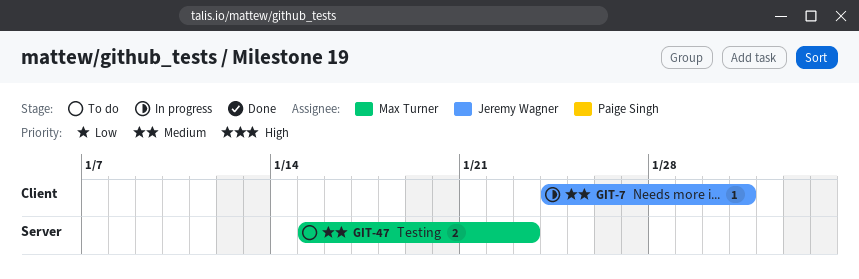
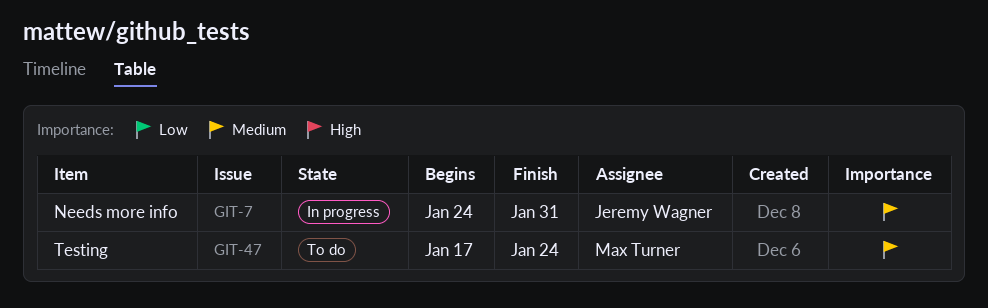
GIT-47, start: Jan 15 -> Jan 17
GIT-47, due: Jan 23 -> Jan 24

